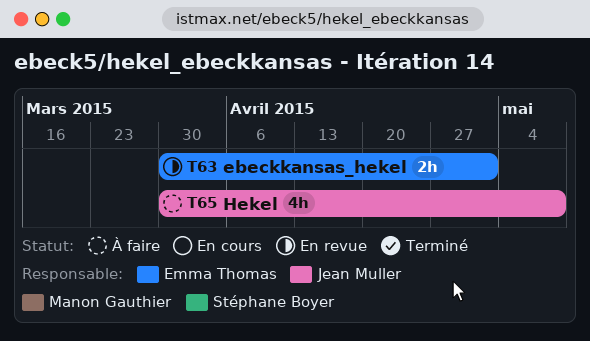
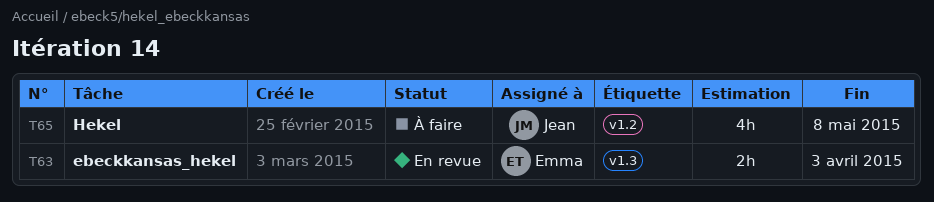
T63, due: May 1 -> Apr 3

